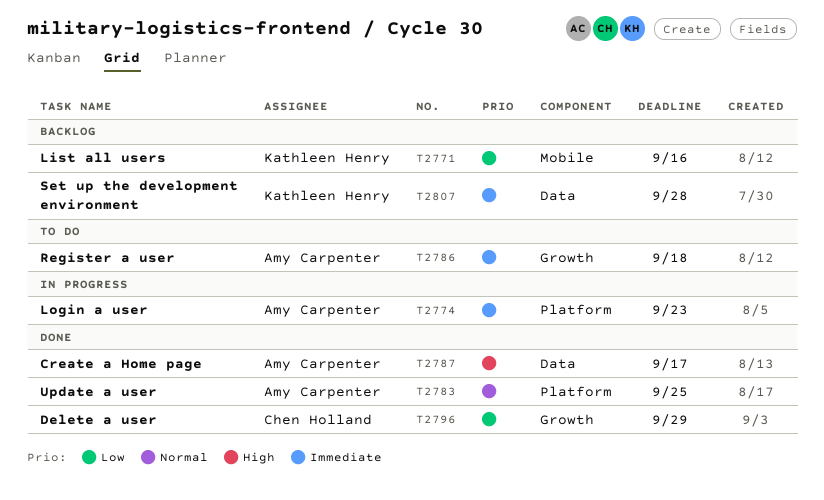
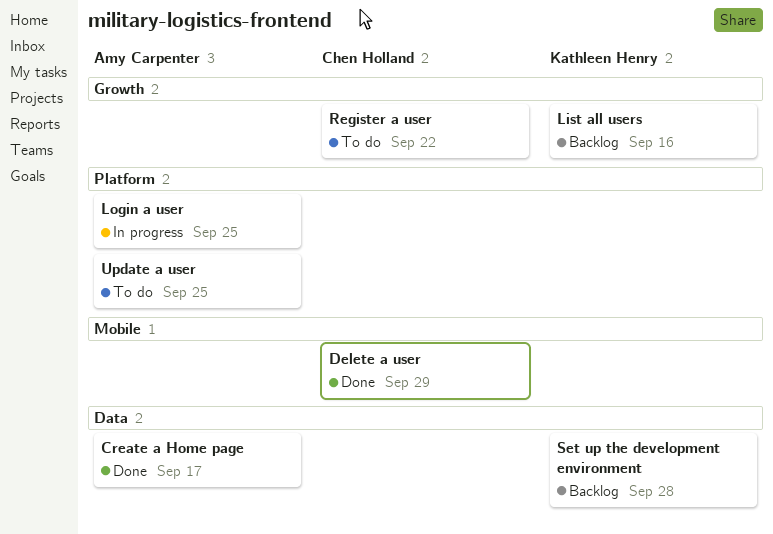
Delete a user, label: Growth -> Mobile
List all users, label: Mobile -> Growth
Login a user, due: Sep 23 -> Sep 25
Register a user, owner: Amy Carpenter -> Chen Holland
Register a user, due: Sep 18 -> Sep 22
Update a user, status: Done -> To do

